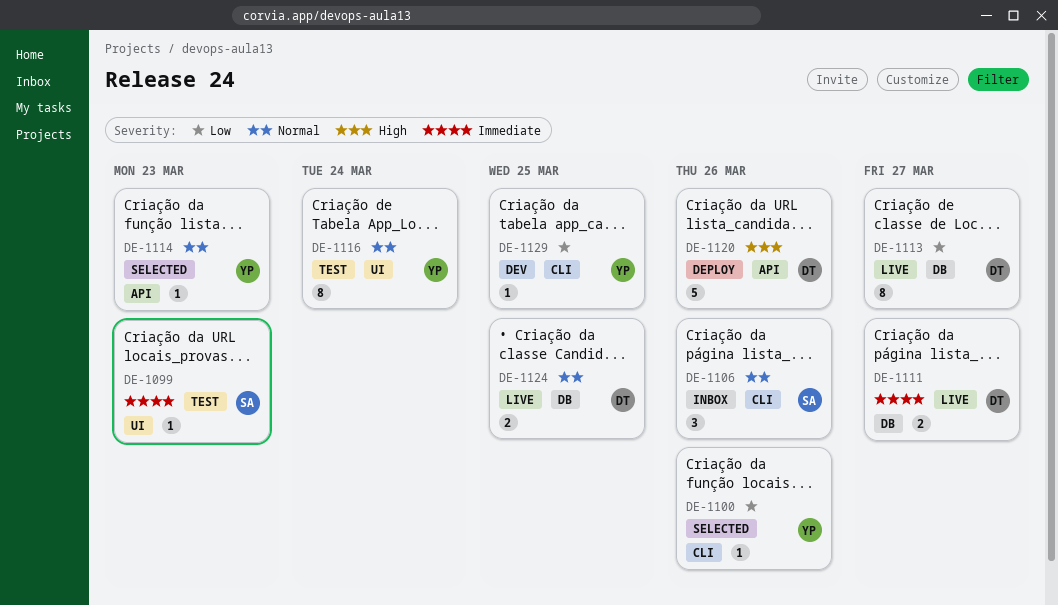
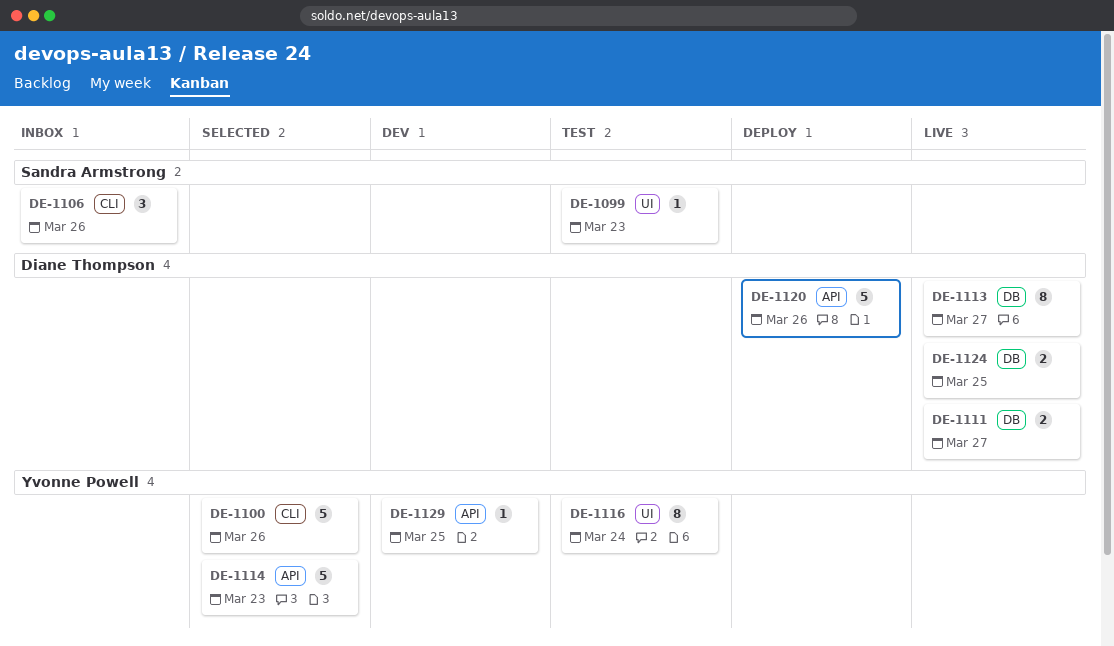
DE-1100, estimate: 1 -> 5
DE-1114, estimate: 1 -> 5
DE-1129, label: CLI -> API

